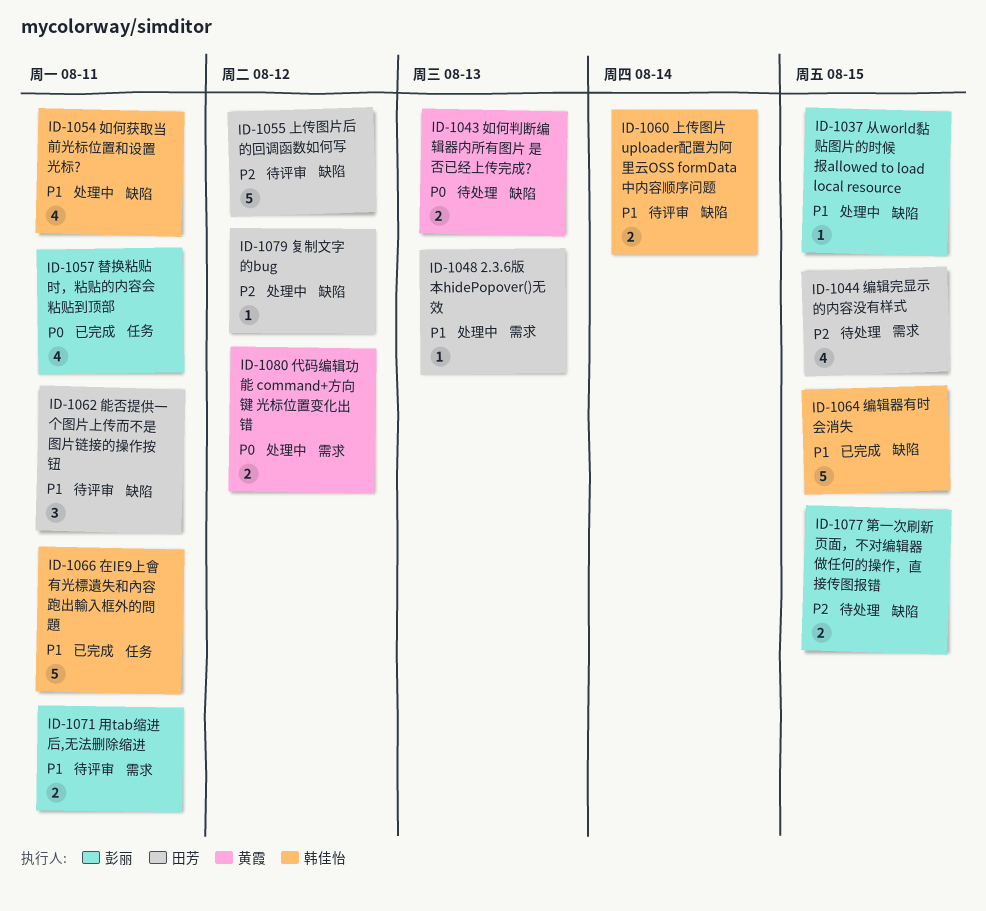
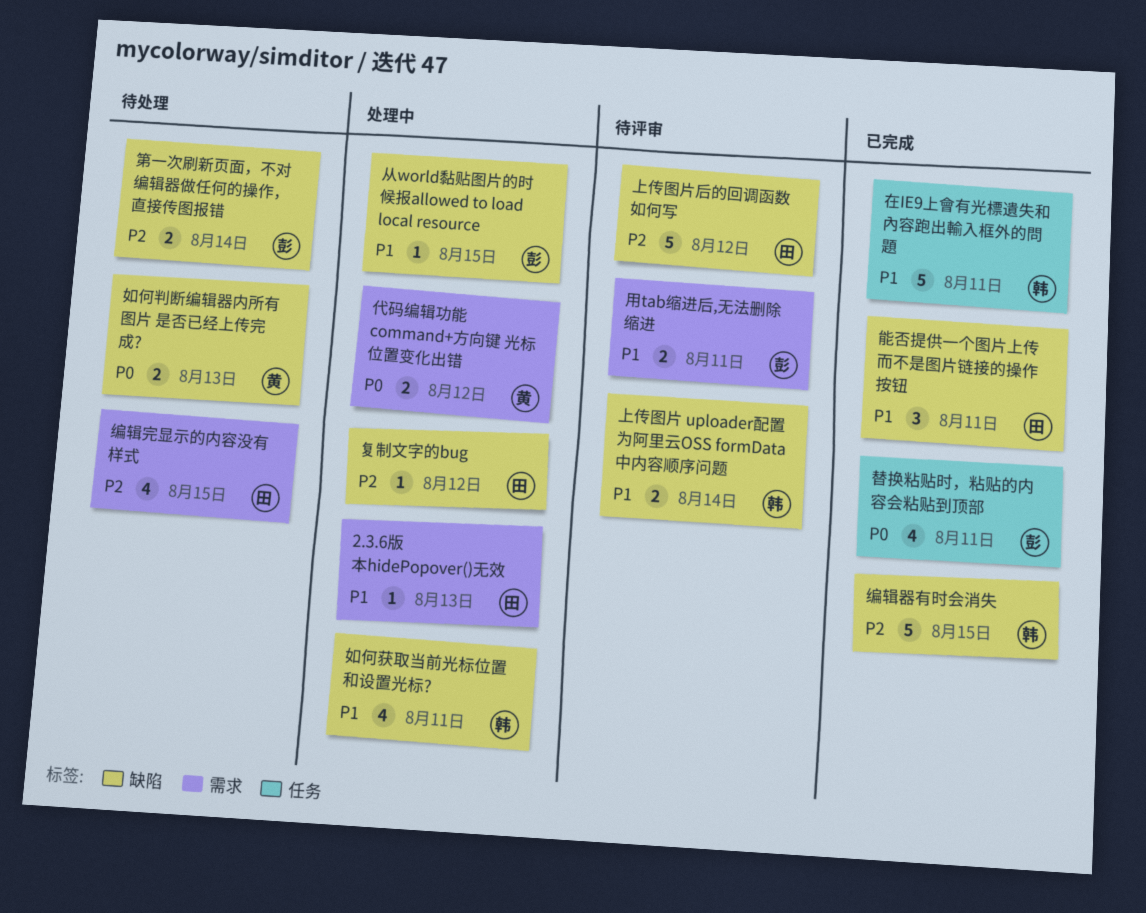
第一次刷新页面，不对编辑器做任何的操作，直接传图报错, due: Aug 15 -> Aug 14
编辑器有时会消失, priority: P1 -> P2
能否提供一个图片上传而不是图片链接的操作按钮, status: 待评审 -> 已完成

